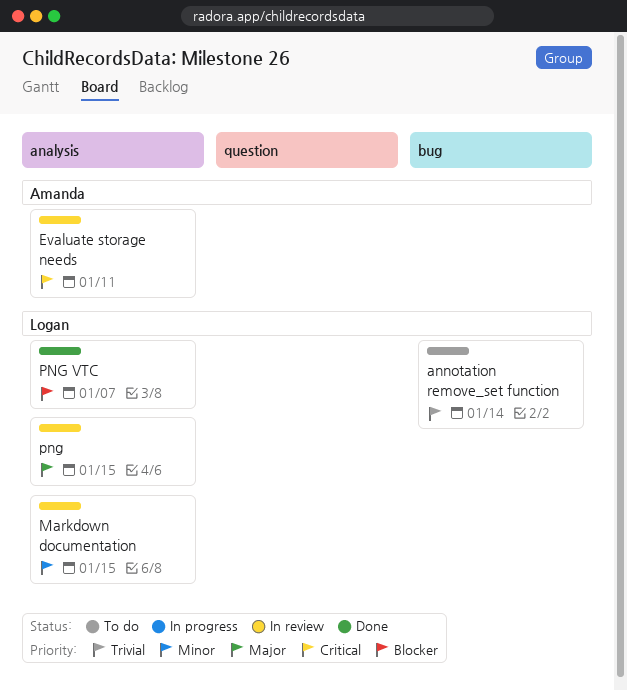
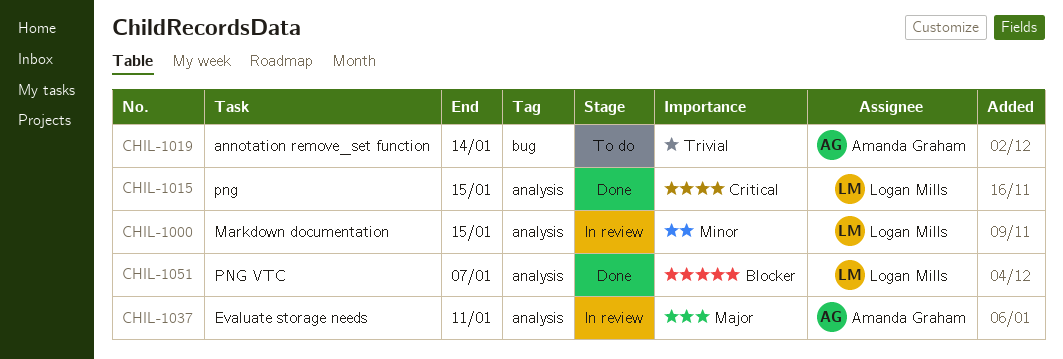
annotation remove_set function, owner: Logan Mills -> Amanda Graham
Evaluate storage needs, priority: Critical -> Major
png, status: In review -> Done
png, priority: Major -> Critical

